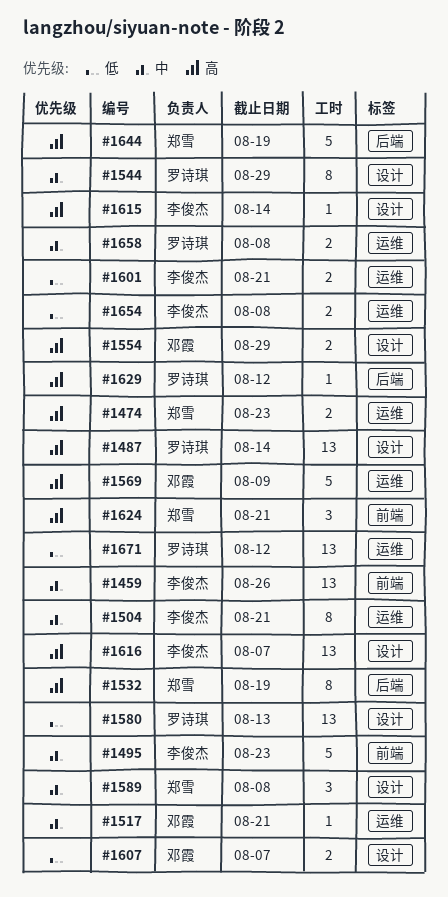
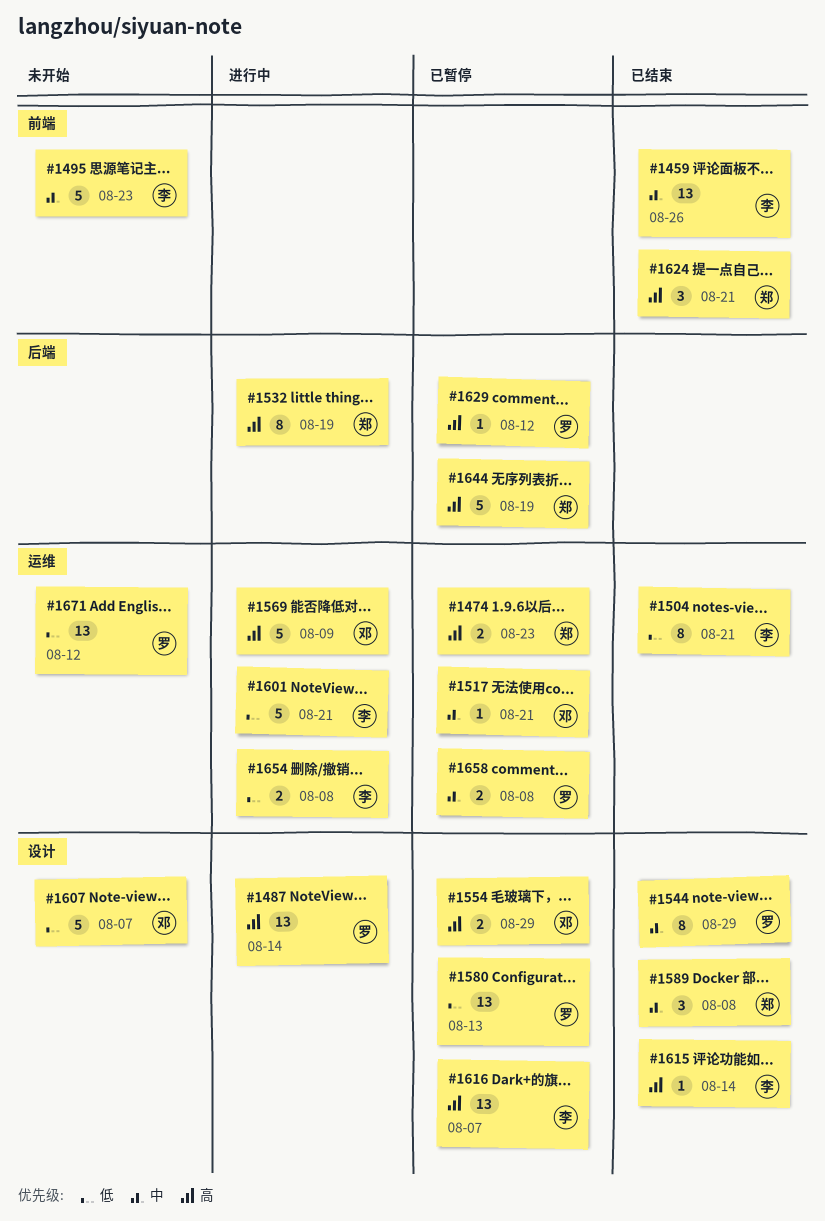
#1504, priority: 中 -> 低
#1601, estimate: 2 -> 5
#1607, estimate: 2 -> 5

